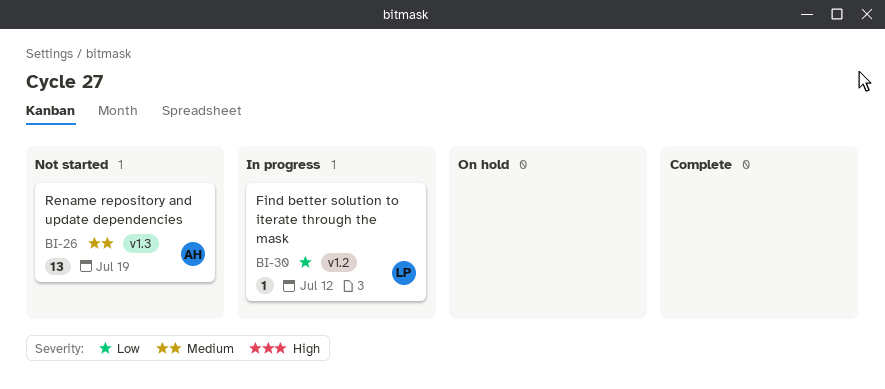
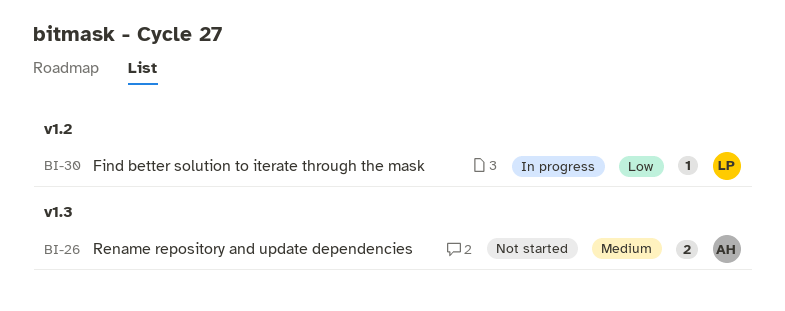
BI-26, estimate: 13 -> 2

